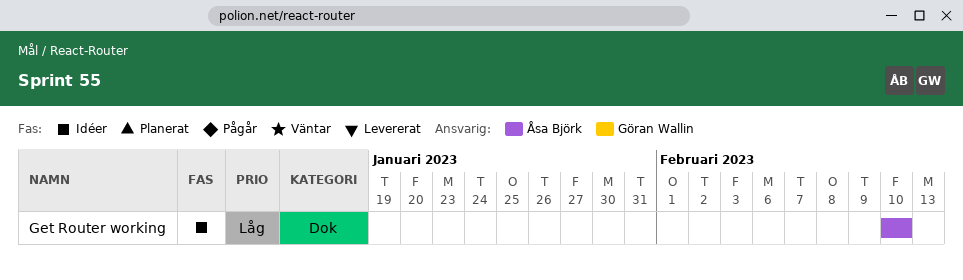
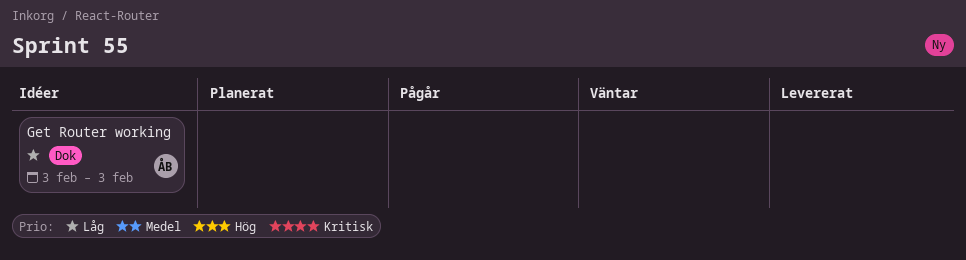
Get Router working, start: Feb 10 -> Feb 3
Get Router working, due: Feb 10 -> Feb 3

